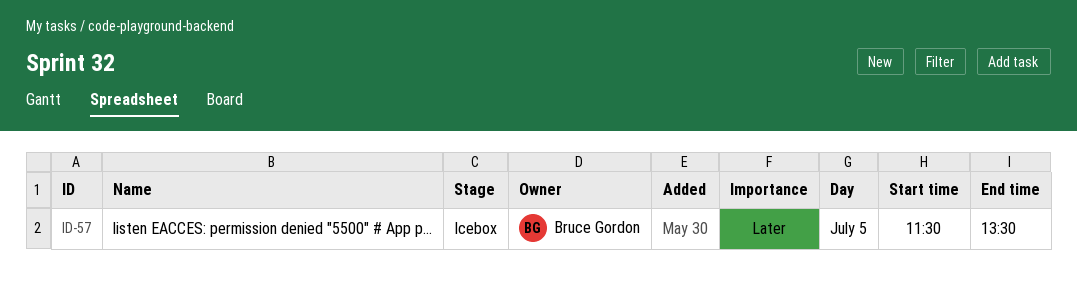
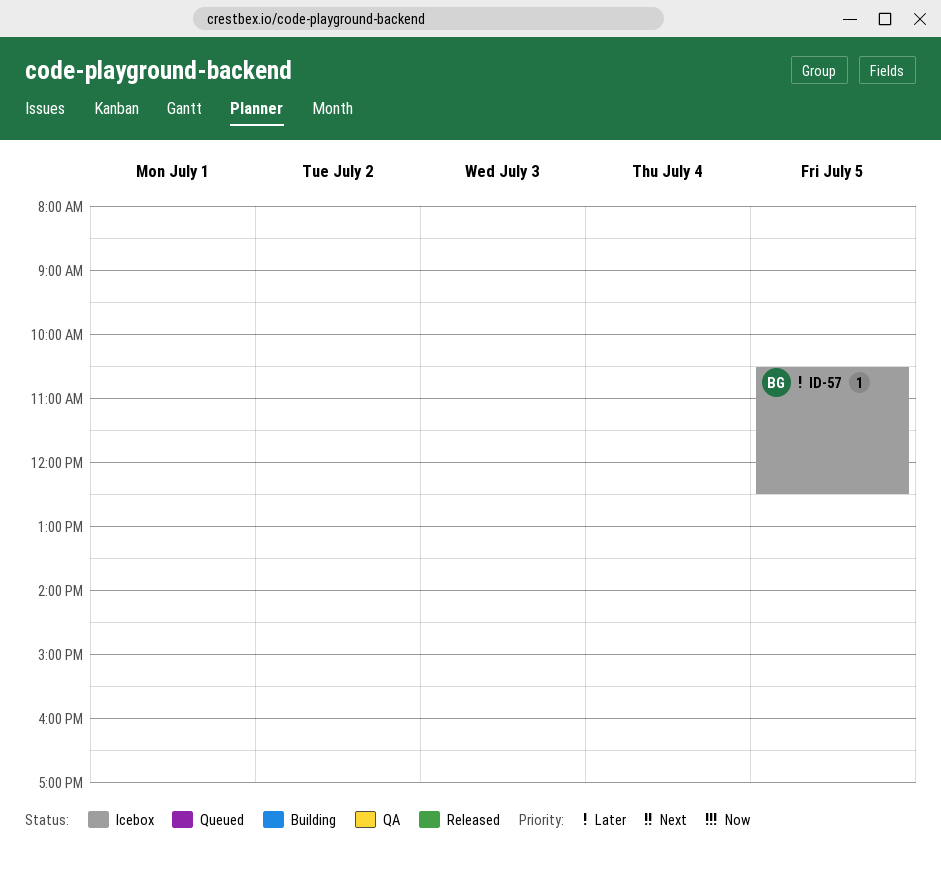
ID-57, begins: 11:30 -> 10:30
ID-57, ends: 13:30 -> 12:30

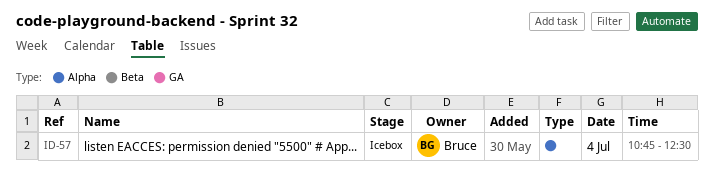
ID-57, day: Jul 5 -> Jul 4
ID-57, begins: 10:30 -> 10:45

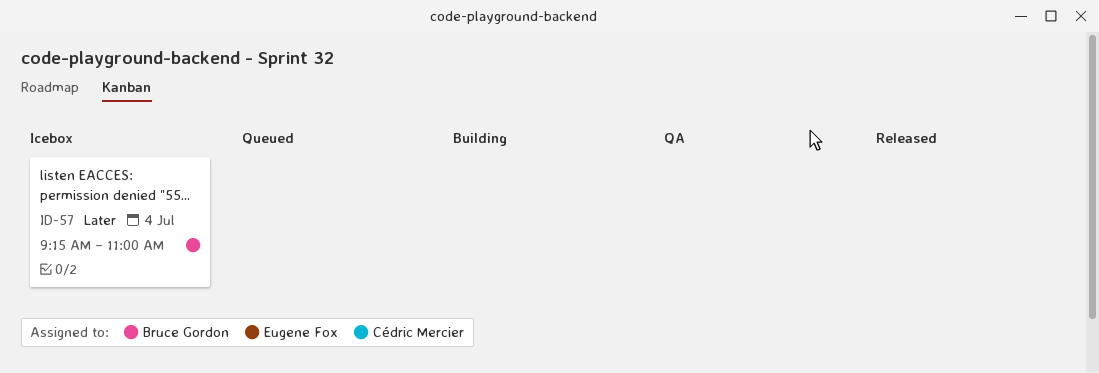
ID-57, begins: 10:45 -> 09:15
ID-57, ends: 12:30 -> 11:00

